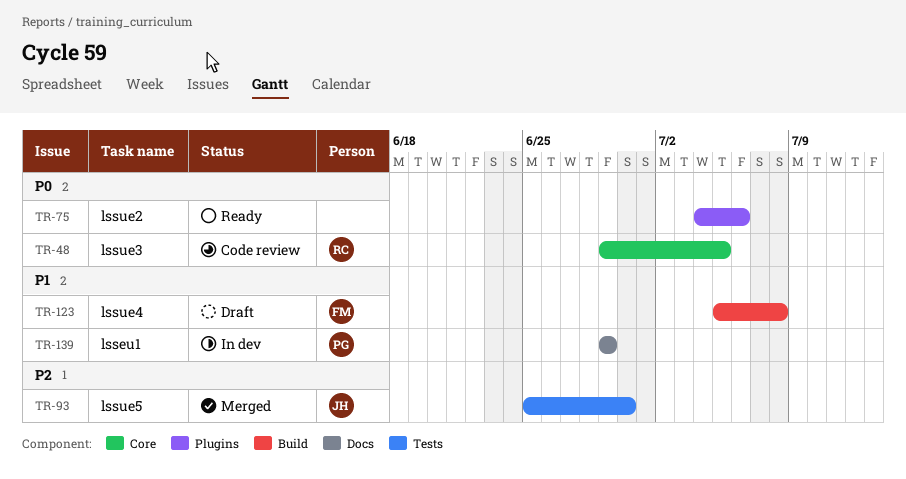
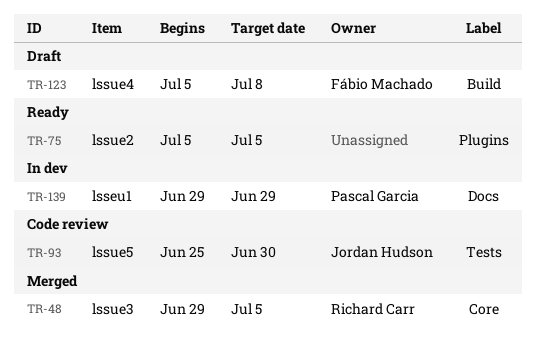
TR-48, status: Code review -> Merged
TR-75, start: Jul 4 -> Jul 5
TR-75, due: Jul 6 -> Jul 5
TR-93, status: Merged -> Code review

